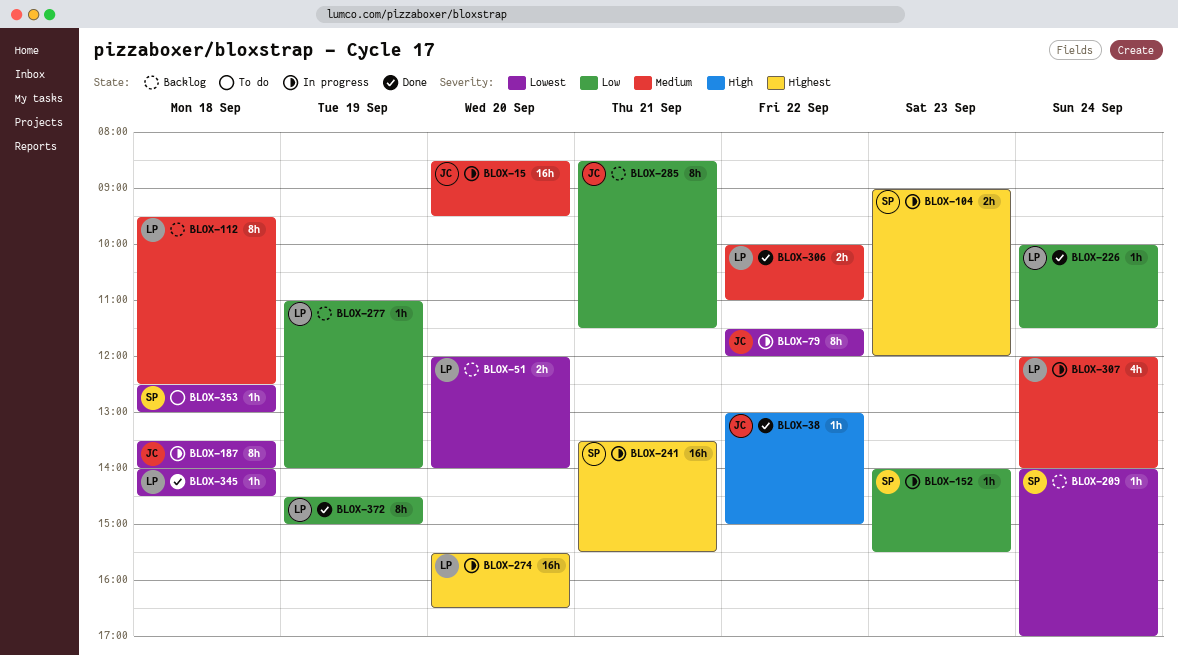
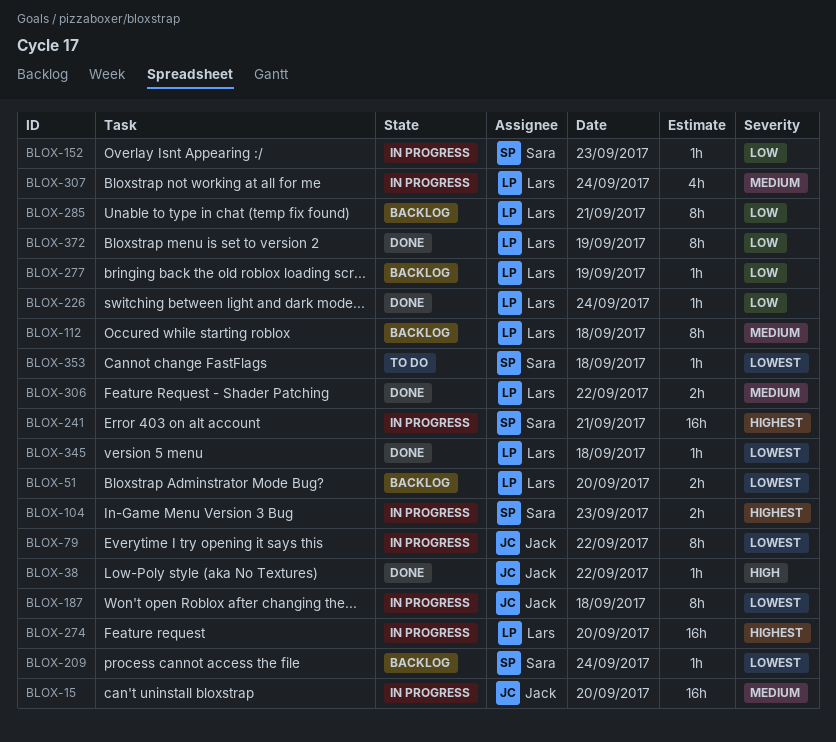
BLOX-285, owner: Jack -> Lars

